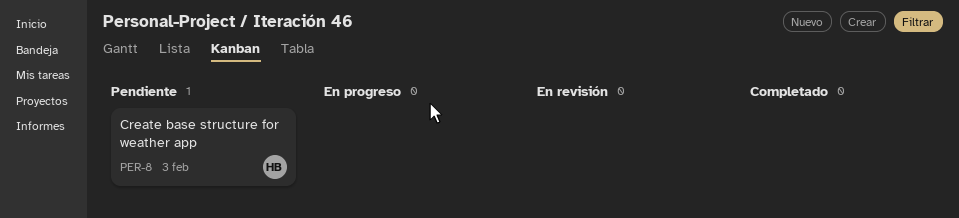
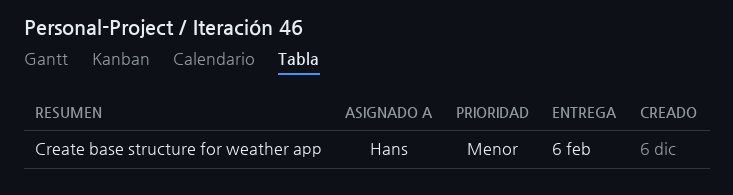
Create base structure for weather app, due: Feb 3 -> Feb 6

